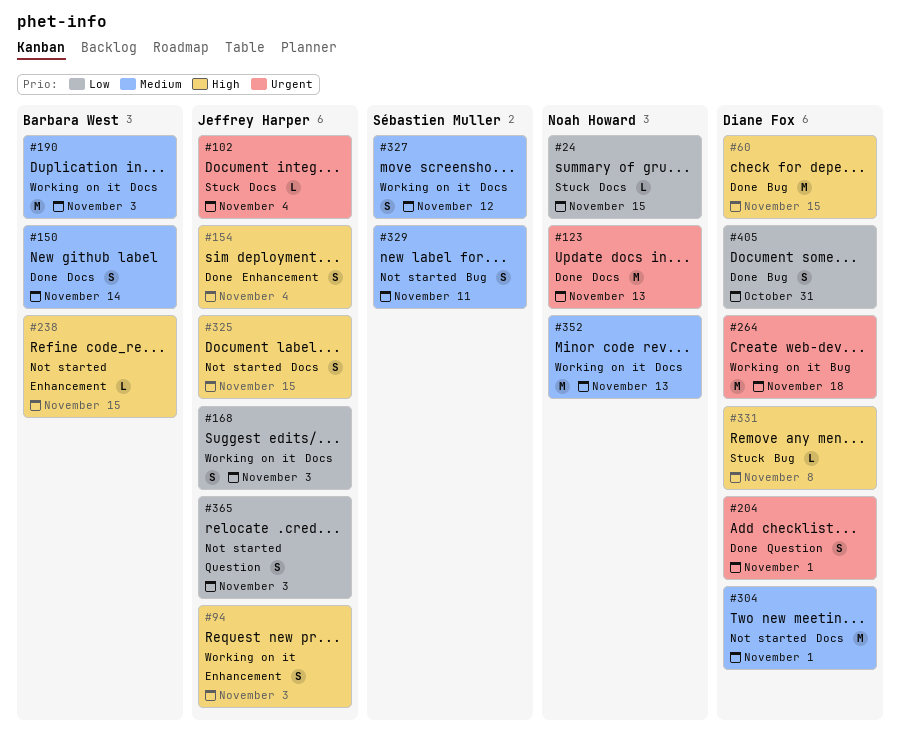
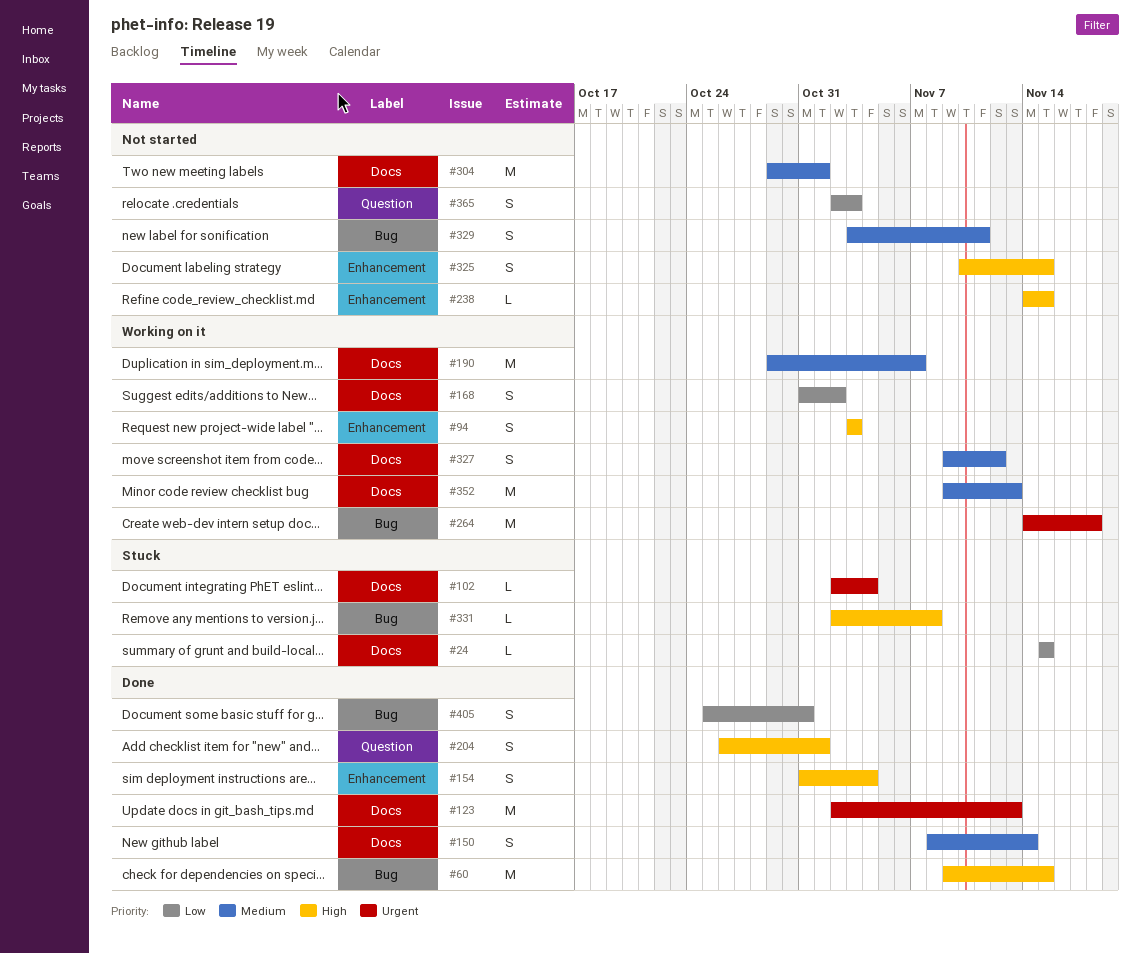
#168, due: Nov 3 -> Nov 2
#190, due: Nov 3 -> Nov 7
#204, priority: Urgent -> High
#325, label: Docs -> Enhancement

